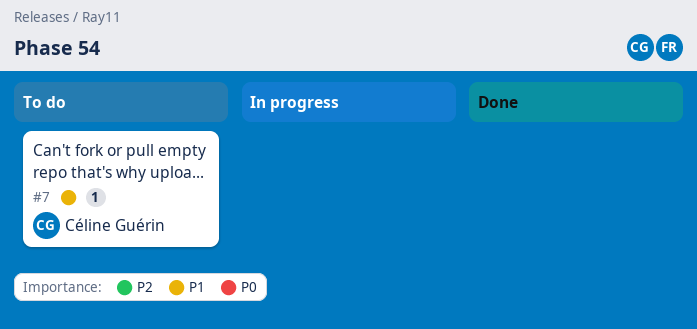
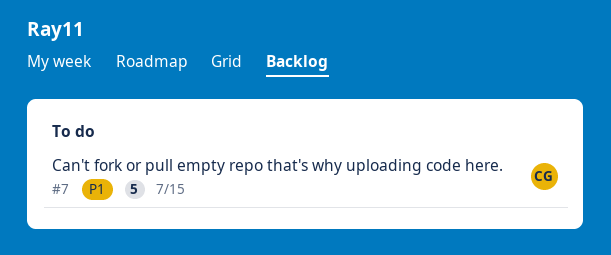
#7, estimate: 1 -> 5

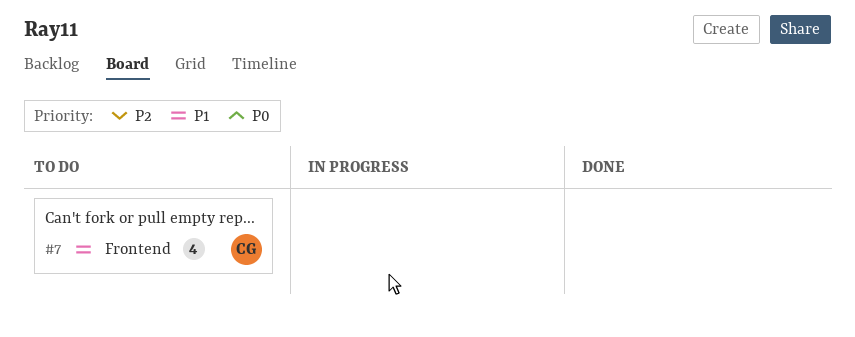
#7, estimate: 5 -> 4

